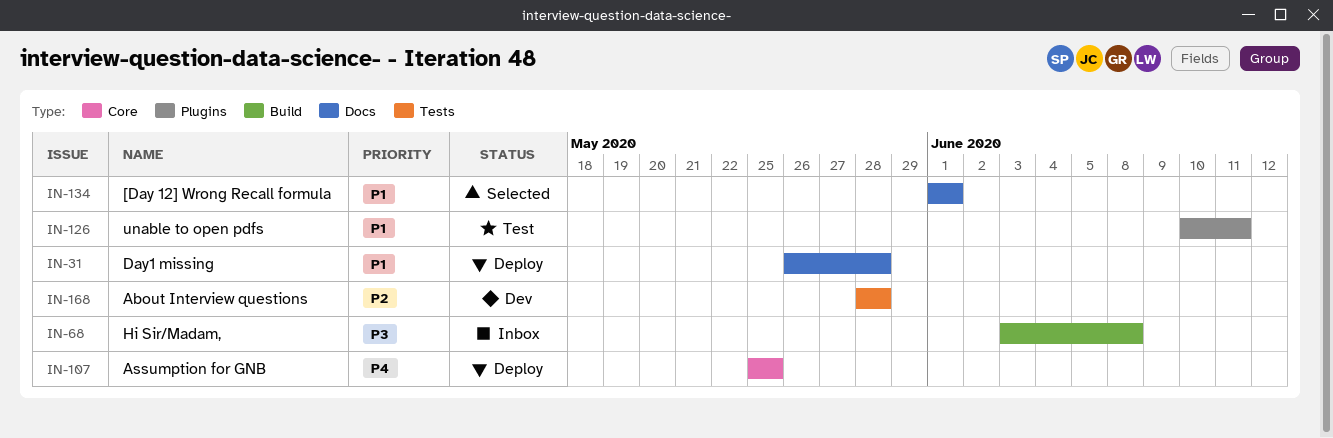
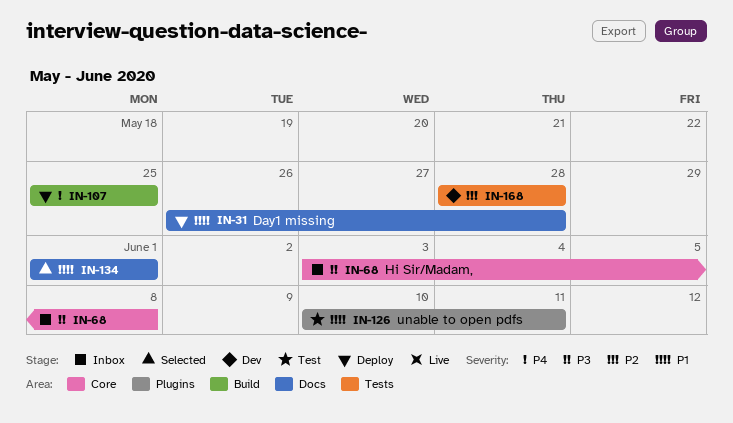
IN-68, label: Build -> Core
IN-107, label: Core -> Build

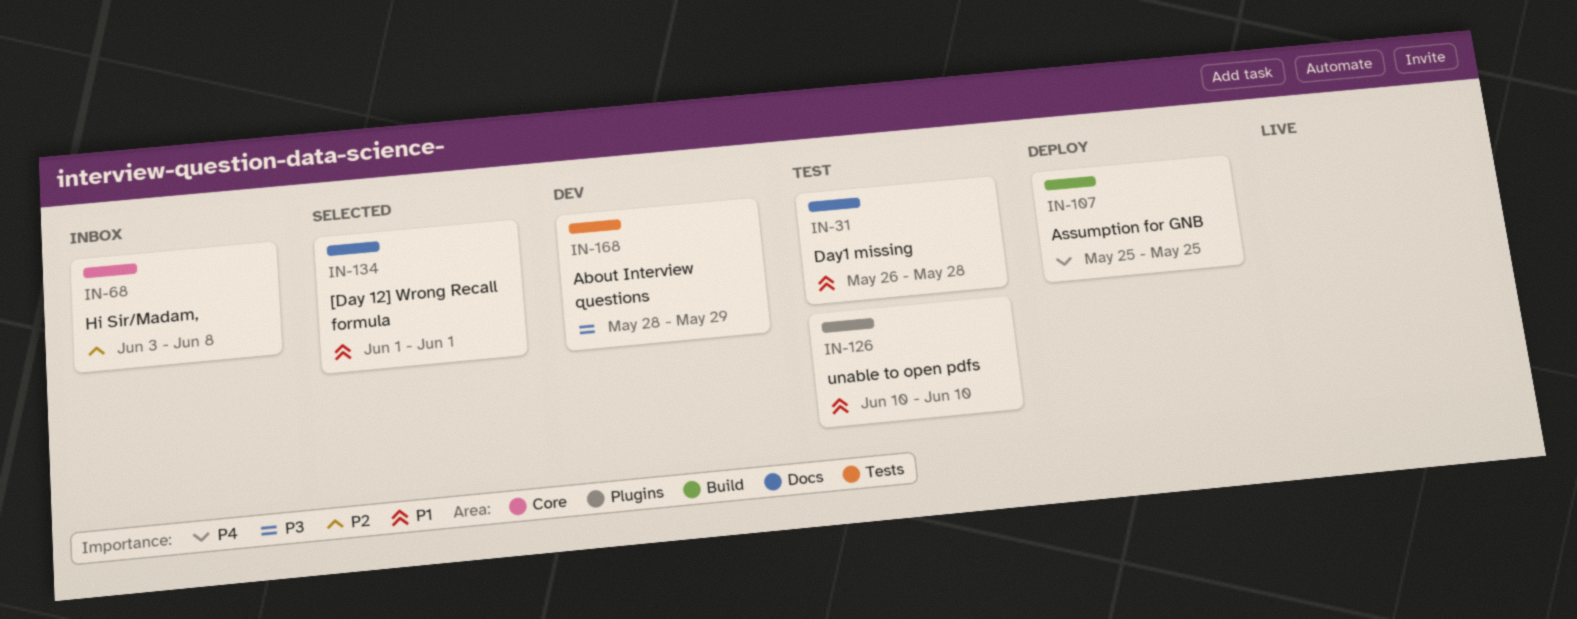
IN-31, status: Deploy -> Test
IN-68, priority: P3 -> P2
IN-126, due: Jun 11 -> Jun 10
IN-168, priority: P2 -> P3
IN-168, due: May 28 -> May 29

